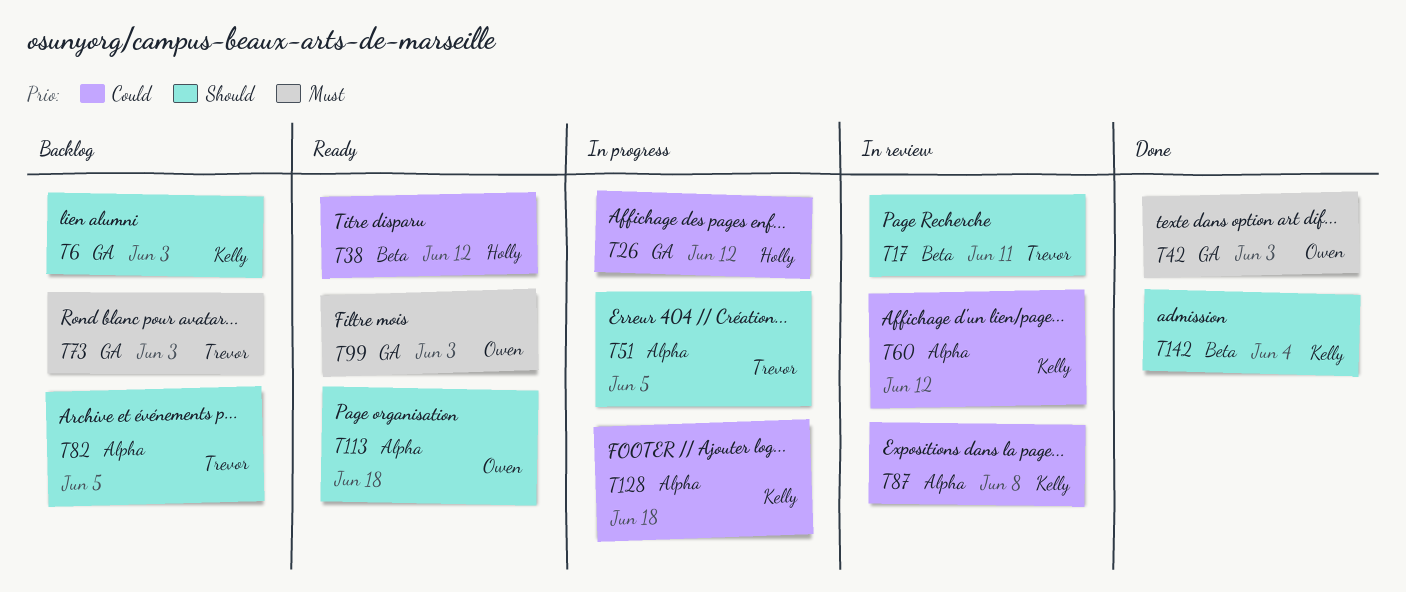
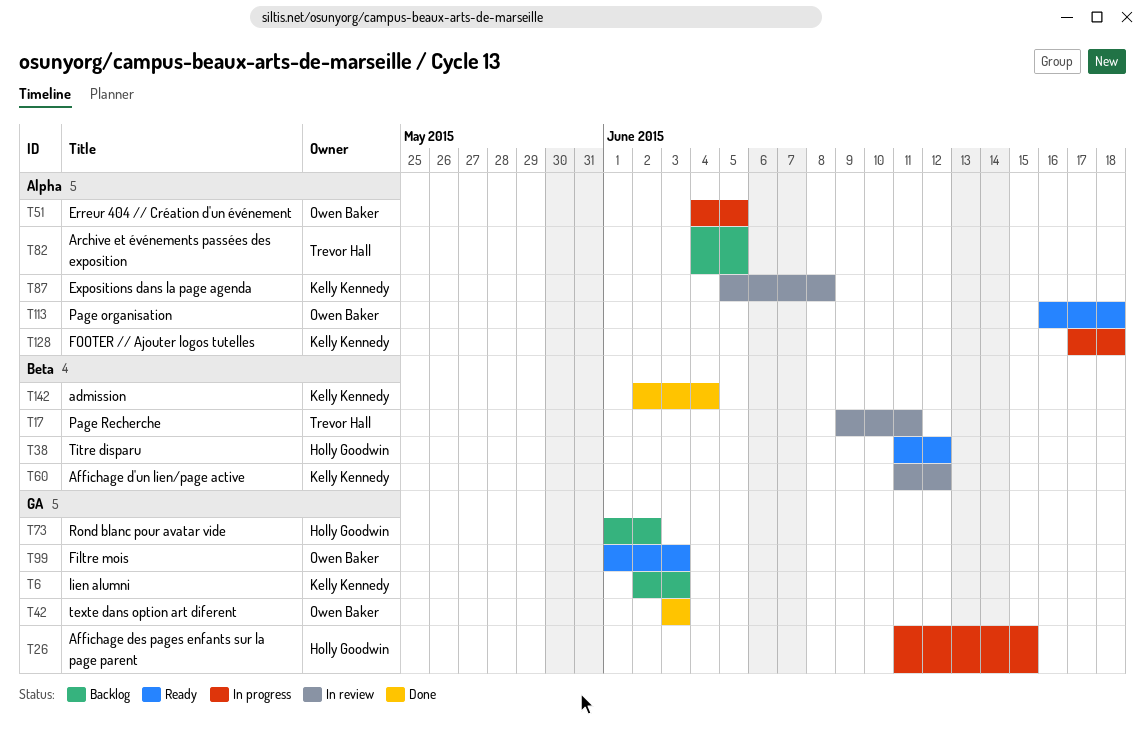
T26, due: Jun 12 -> Jun 15
T51, owner: Trevor Hall -> Owen Baker
T60, label: Alpha -> Beta
T73, owner: Trevor Hall -> Holly Goodwin
T73, due: Jun 3 -> Jun 2

